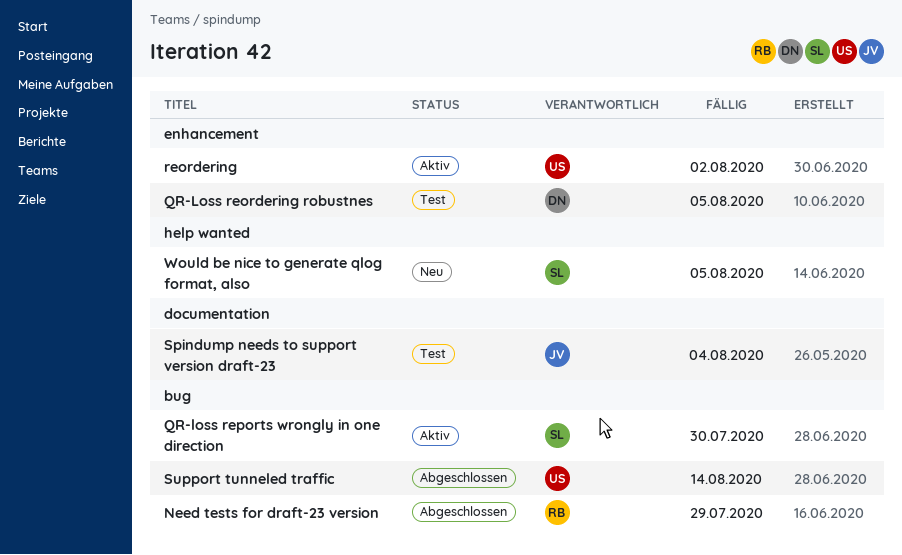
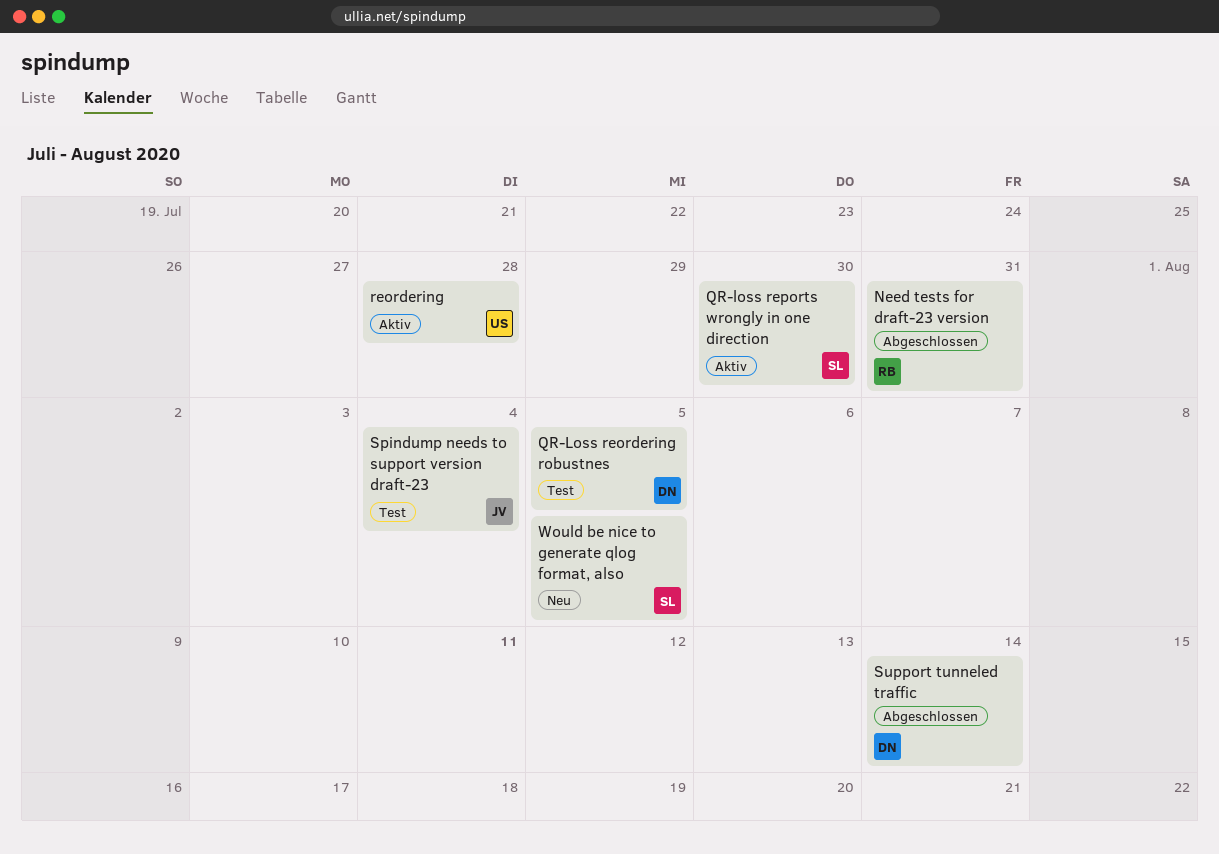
Need tests for draft-23 version, due: Jul 29 -> Jul 31
reordering, due: Aug 2 -> Jul 28
Support tunneled traffic, owner: US -> DN

